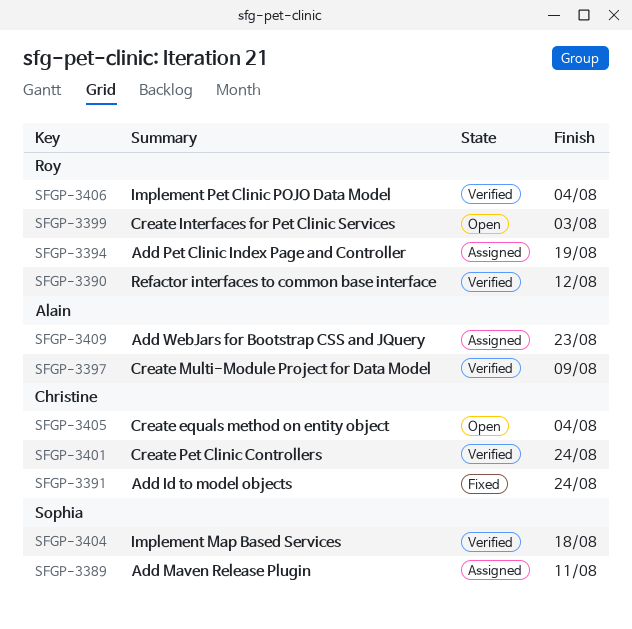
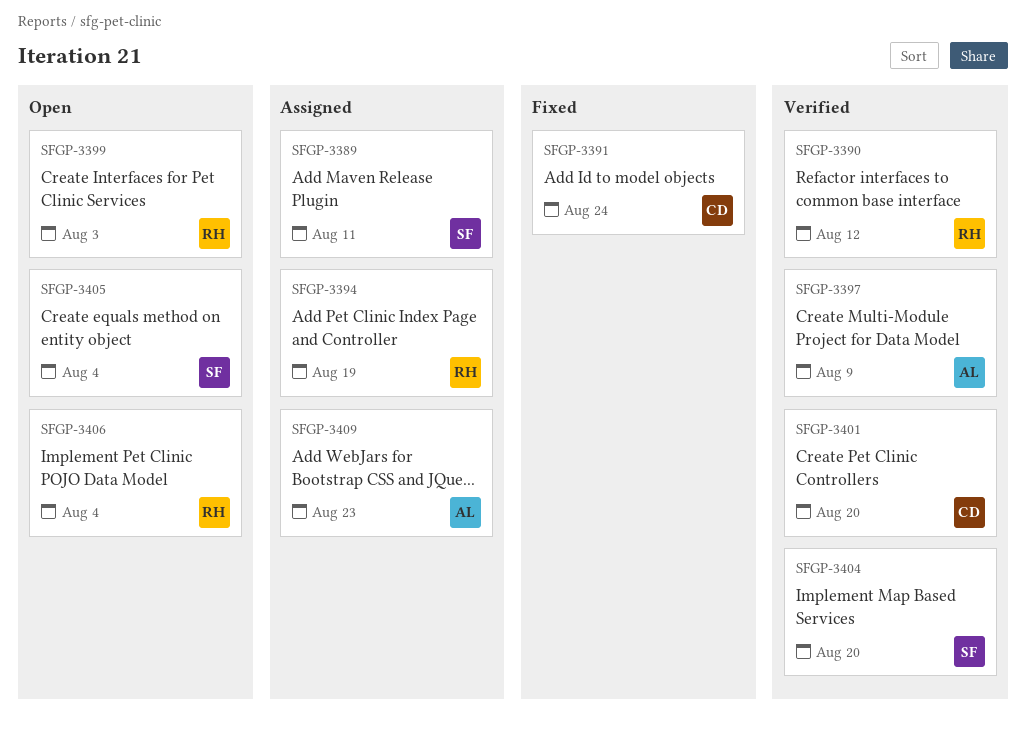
SFGP-3401, due: Aug 24 -> Aug 20
SFGP-3404, due: Aug 18 -> Aug 20
SFGP-3405, owner: Christine -> Sophia
SFGP-3406, status: Verified -> Open

